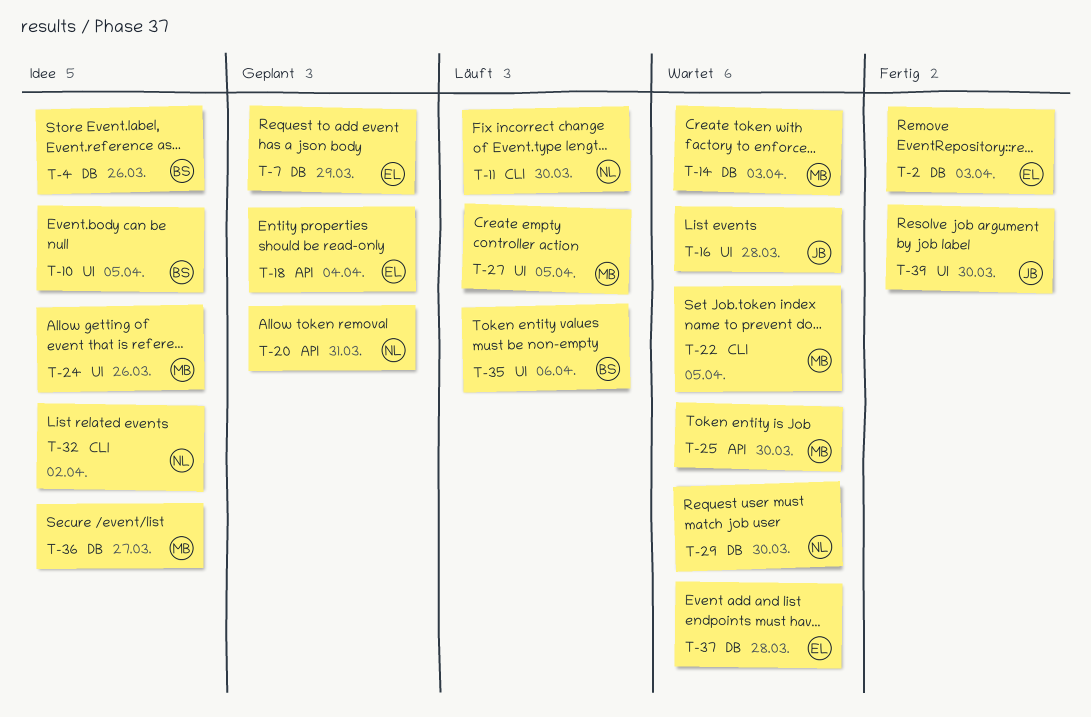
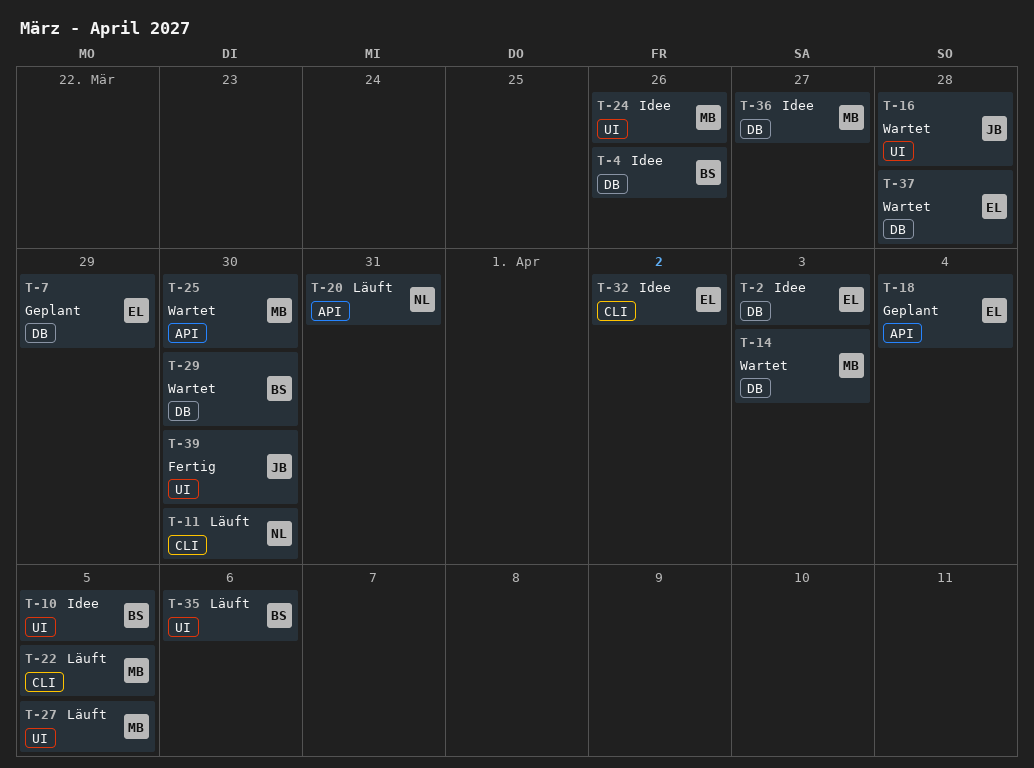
T-2, status: Fertig -> Idee
T-20, status: Geplant -> Läuft
T-22, status: Wartet -> Läuft
T-29, owner: NL -> BS
T-32, owner: NL -> EL

